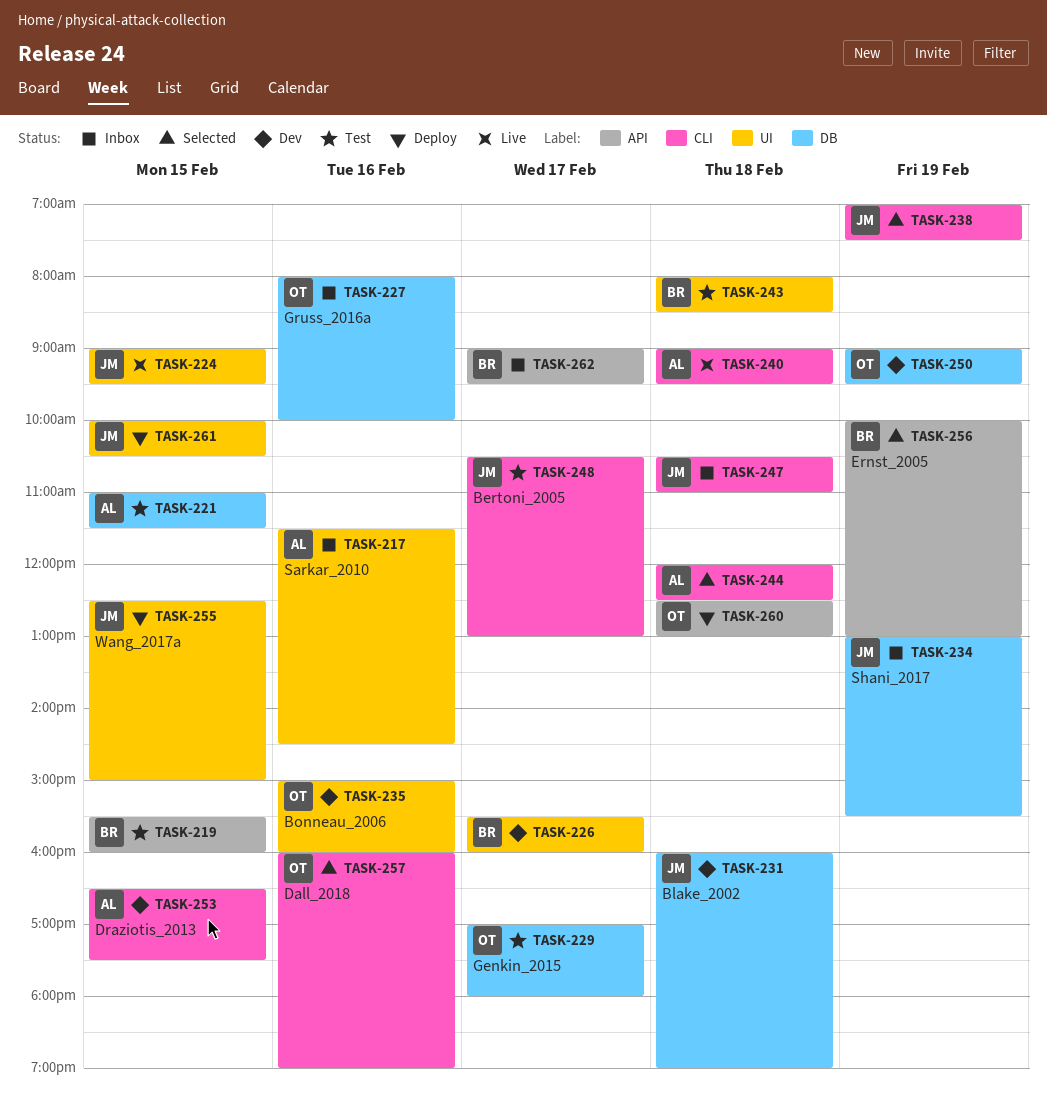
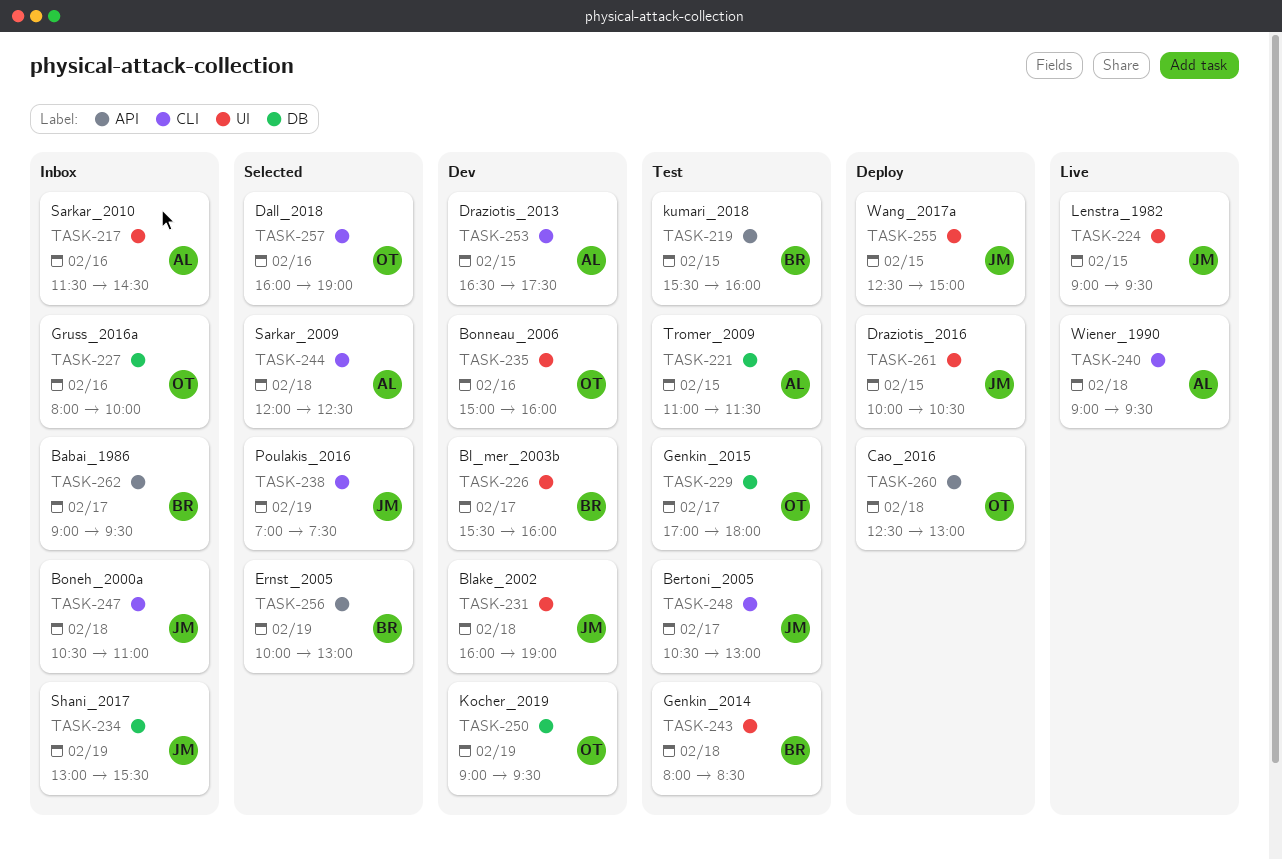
TASK-231, label: DB -> UI

